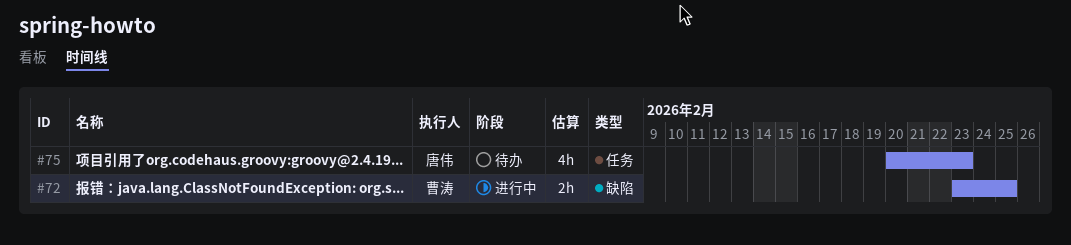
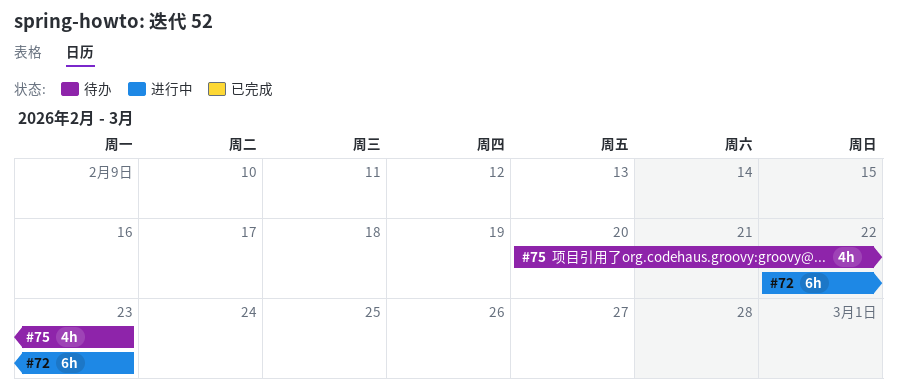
#72, estimate: 2h -> 6h
#72, start: Feb 23 -> Feb 22
#72, due: Feb 25 -> Feb 23

